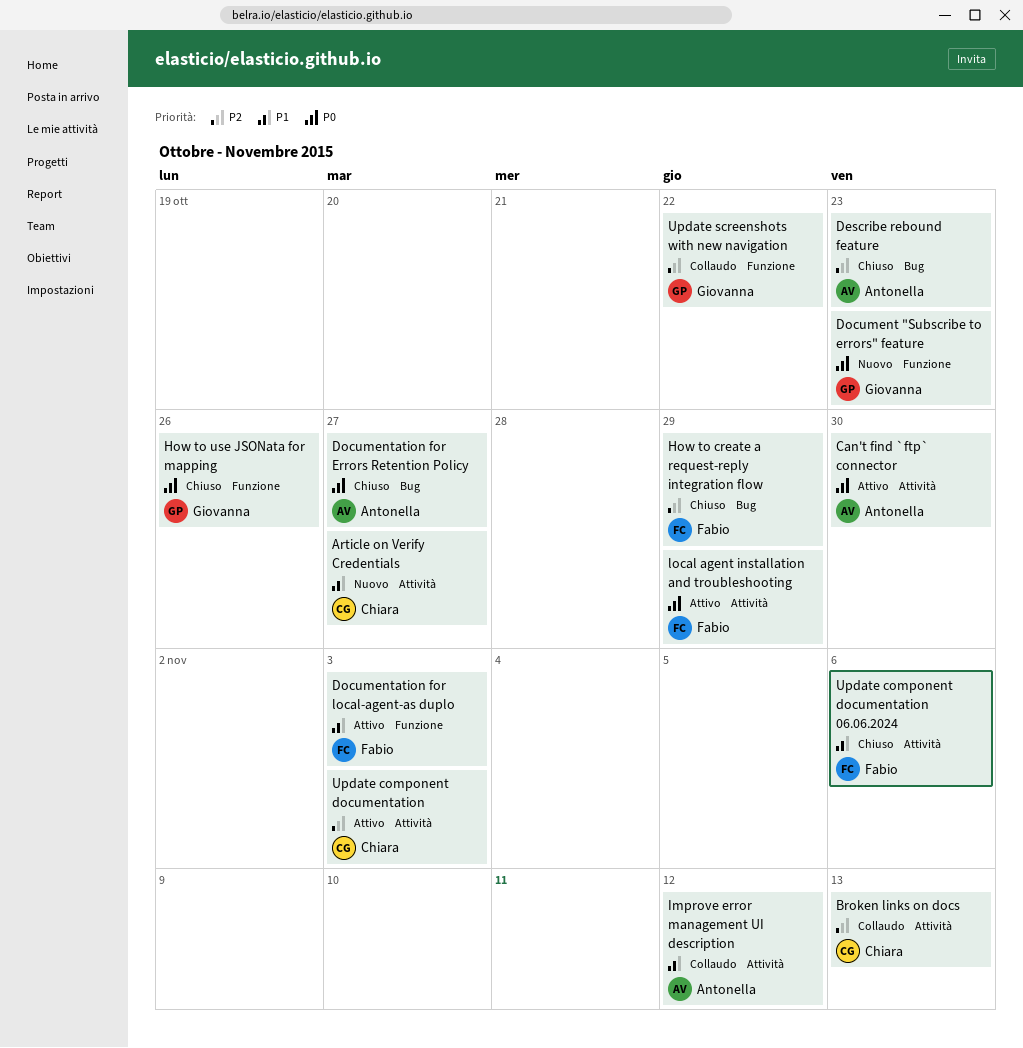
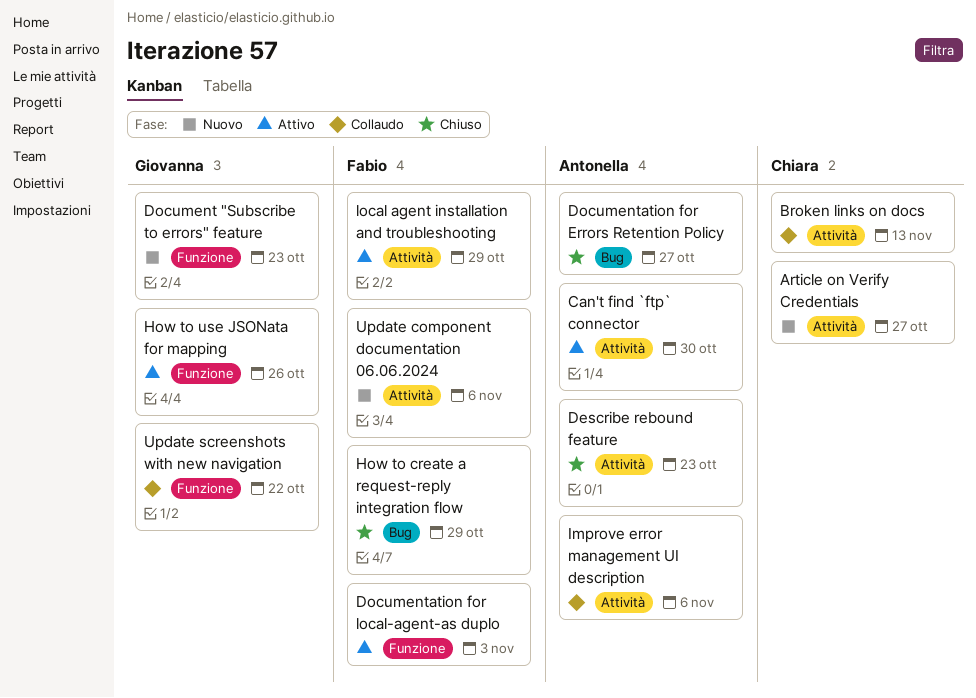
Describe rebound feature, label: Bug -> Attività
How to use JSONata for mapping, status: Chiuso -> Attivo
Improve error management UI description, due: Nov 12 -> Nov 6
Update component documentation: present -> none
Update component documentation 06.06.2024, status: Chiuso -> Nuovo

